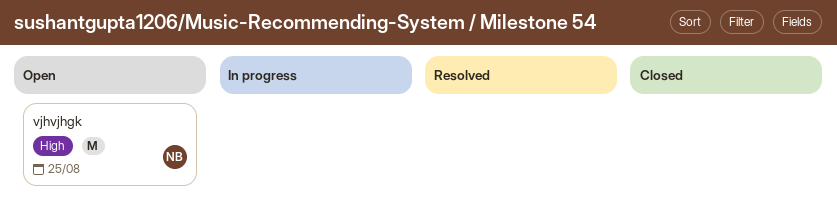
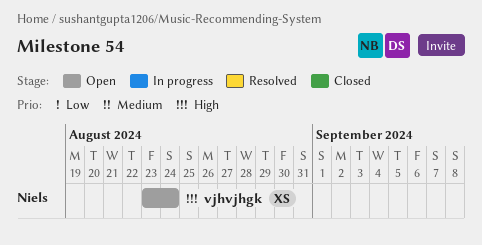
vjhvjhgk, estimate: M -> XS
vjhvjhgk, due: Aug 25 -> Aug 24

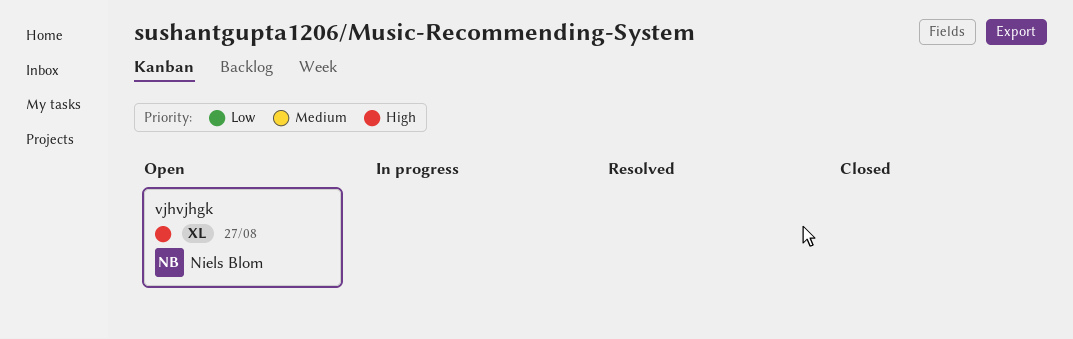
vjhvjhgk, estimate: XS -> XL
vjhvjhgk, due: Aug 24 -> Aug 27

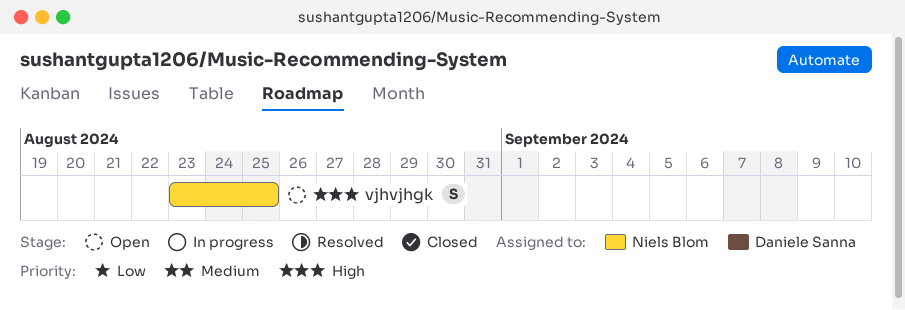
vjhvjhgk, estimate: XL -> S
vjhvjhgk, due: Aug 27 -> Aug 25

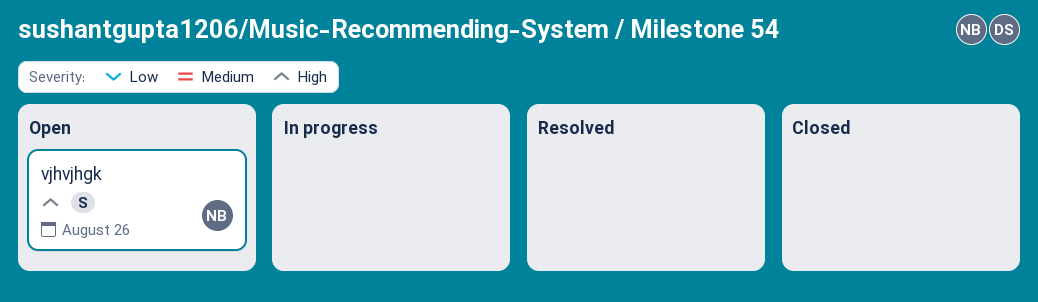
vjhvjhgk, due: Aug 25 -> Aug 26

